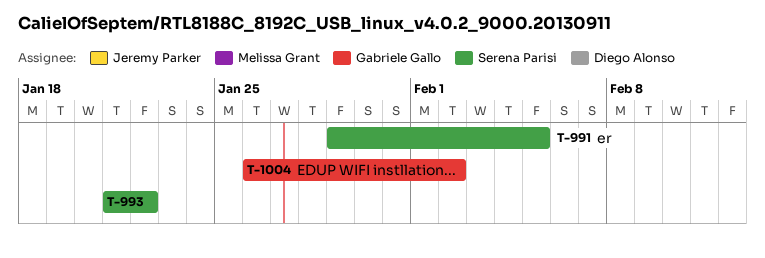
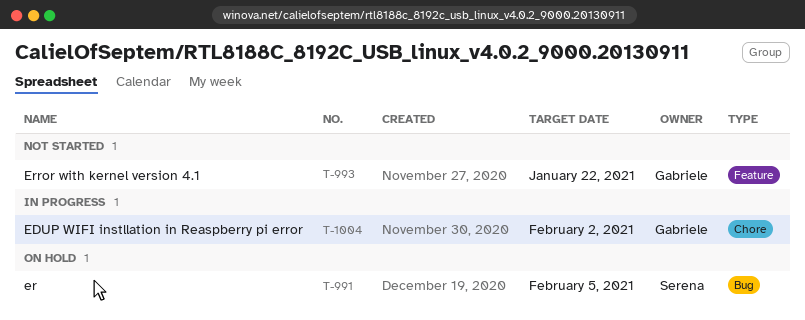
T-993, owner: Serena Parisi -> Gabriele Gallo

